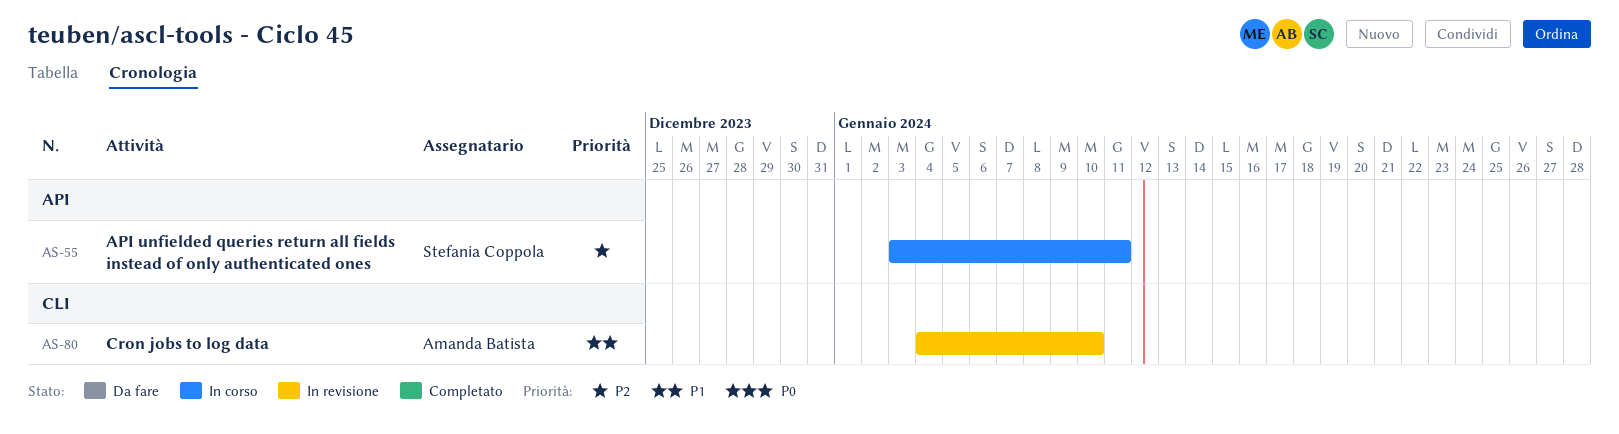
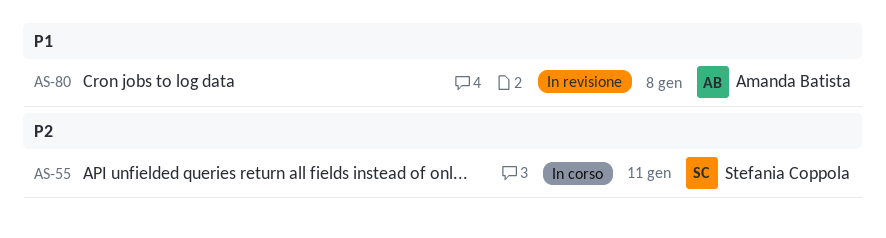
AS-80, due: Jan 10 -> Jan 8

